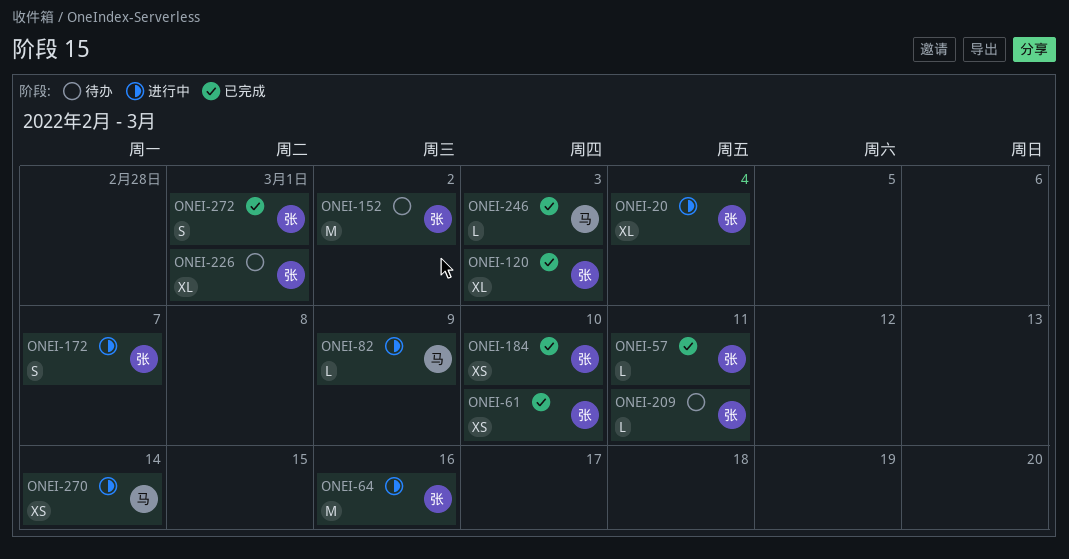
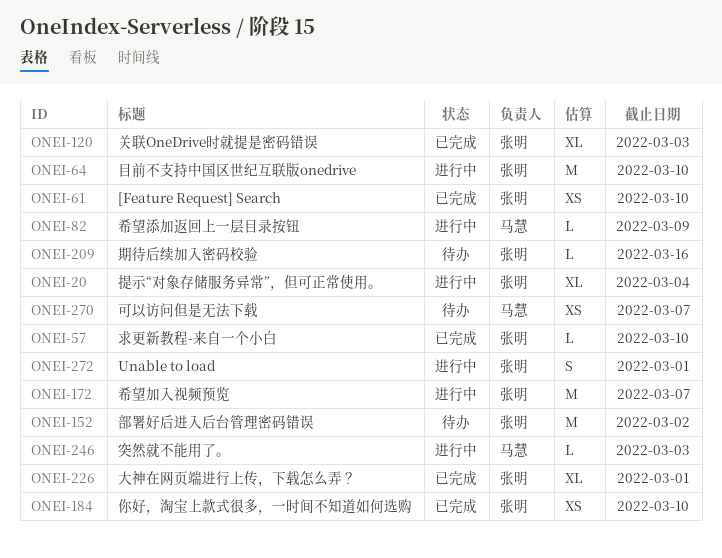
ONEI-57, due: Mar 11 -> Mar 10
ONEI-64, due: Mar 16 -> Mar 10
ONEI-172, estimate: S -> M
ONEI-209, due: Mar 11 -> Mar 16
ONEI-226, status: 待办 -> 已完成
ONEI-246, status: 已完成 -> 进行中
ONEI-270, status: 进行中 -> 待办
ONEI-270, due: Mar 14 -> Mar 7
ONEI-272, status: 已完成 -> 进行中

